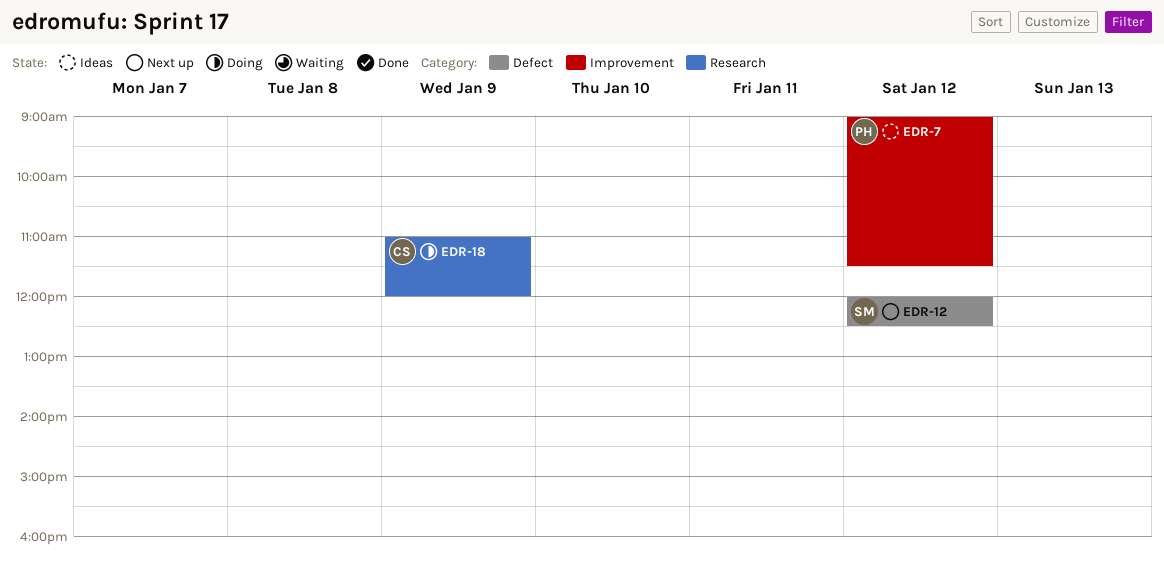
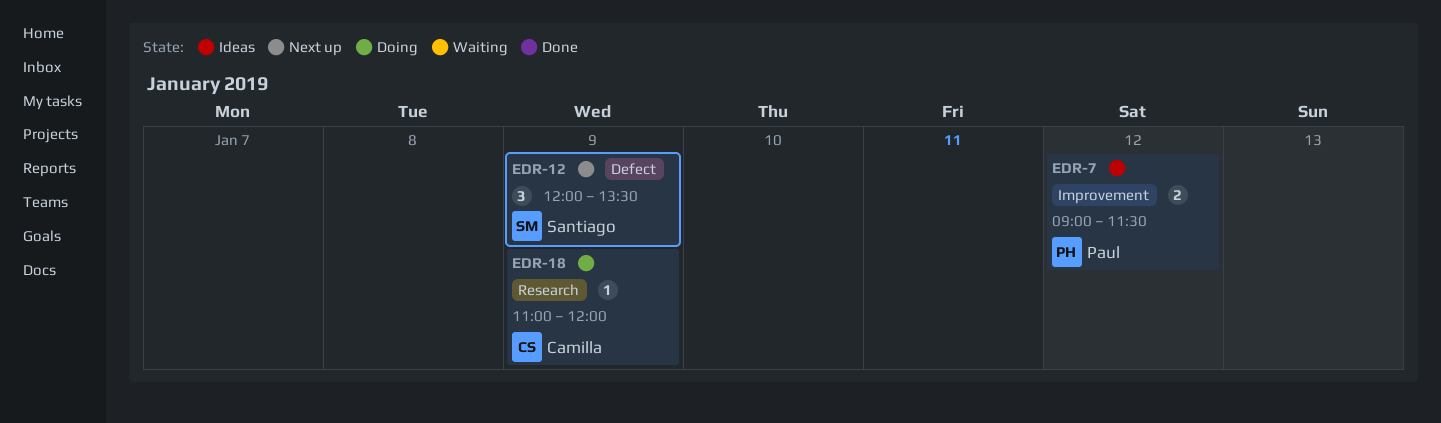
EDR-12, day: Jan 12 -> Jan 9
EDR-12, ends: 12:30 -> 13:30

